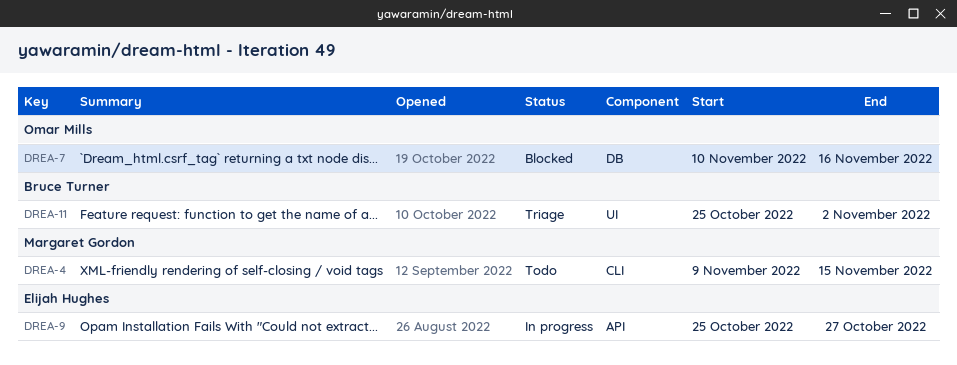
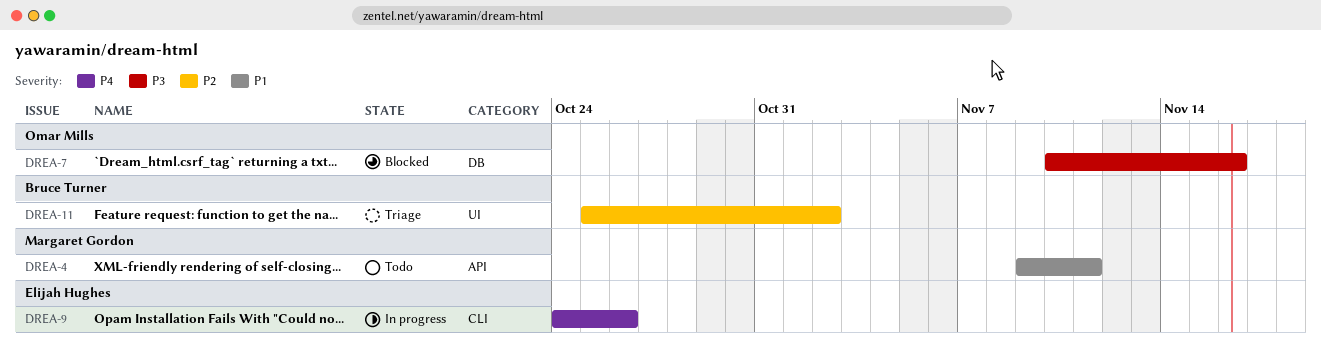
DREA-4, label: CLI -> API
DREA-4, due: Nov 15 -> Nov 11
DREA-9, label: API -> CLI
DREA-9, start: Oct 25 -> Oct 24
DREA-9, due: Oct 27 -> Oct 26

